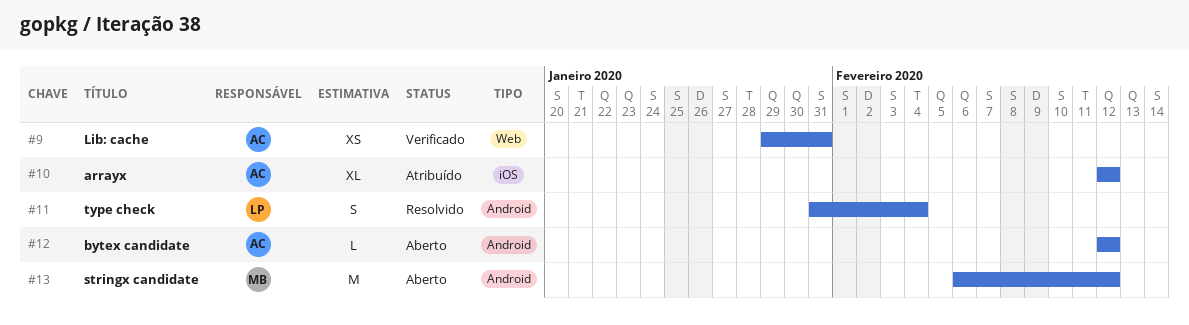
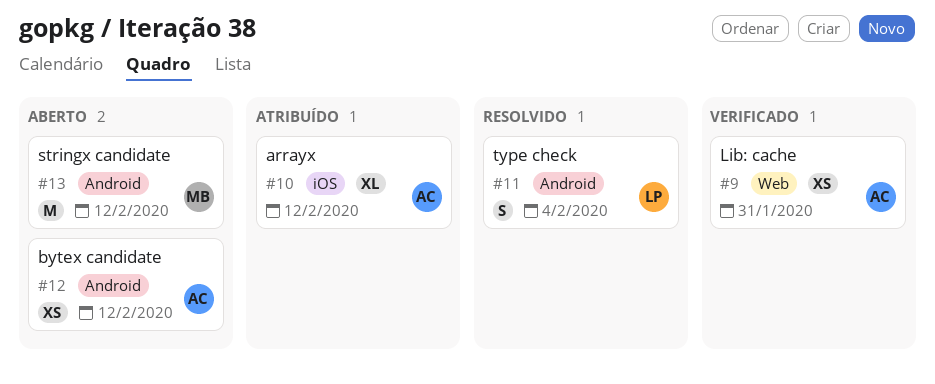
#12, estimate: L -> XS

